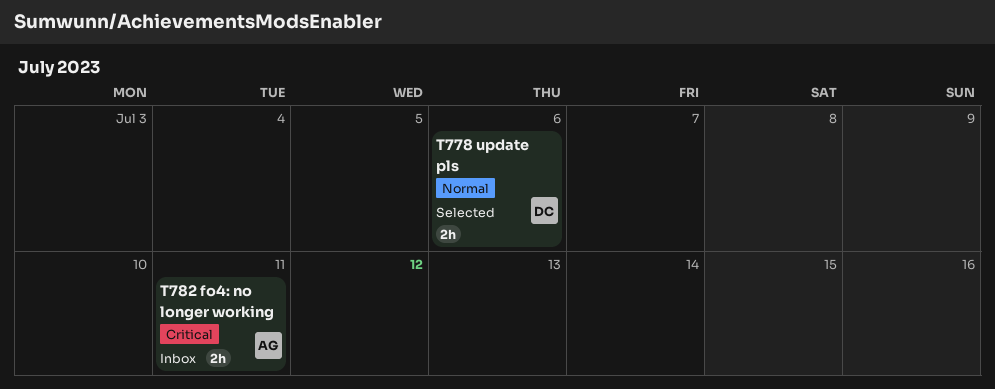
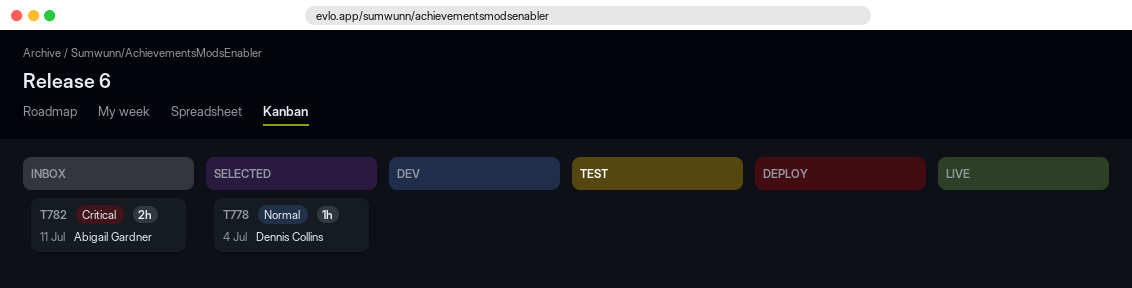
T778, estimate: 2h -> 1h
T778, due: Jul 6 -> Jul 4

